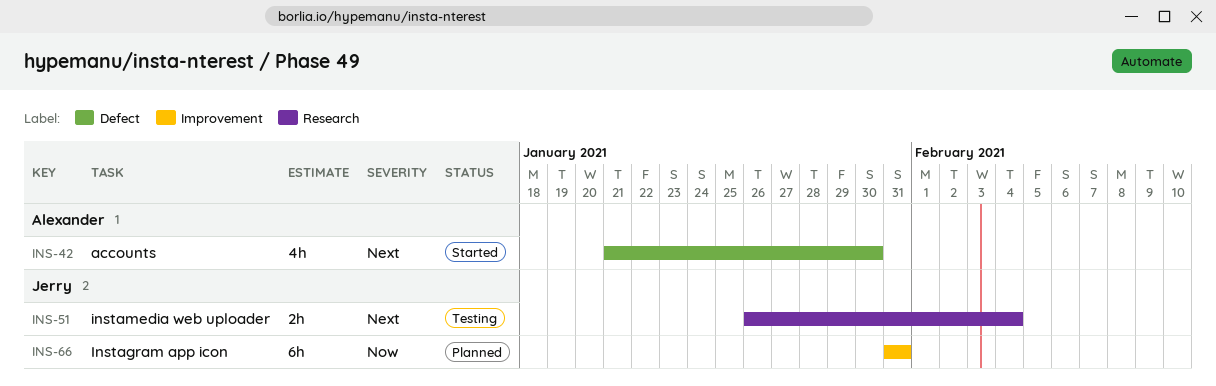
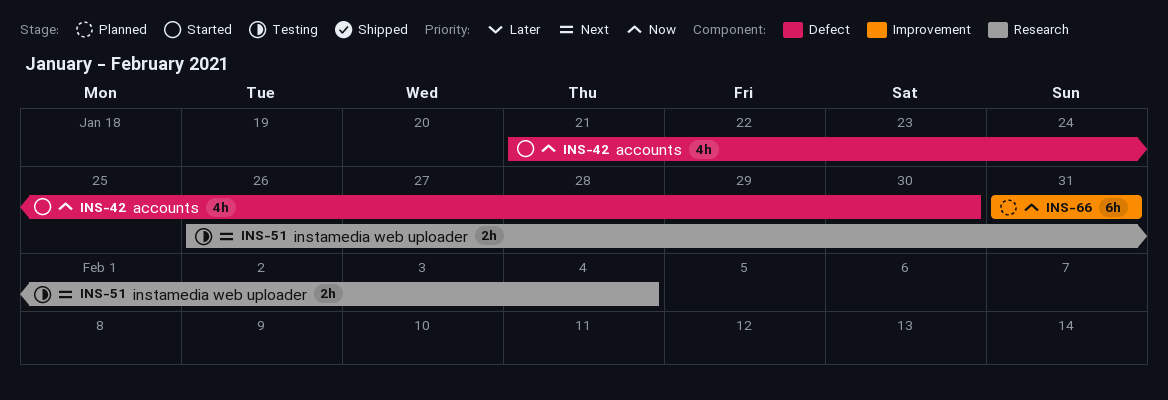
INS-42, priority: Next -> Now

